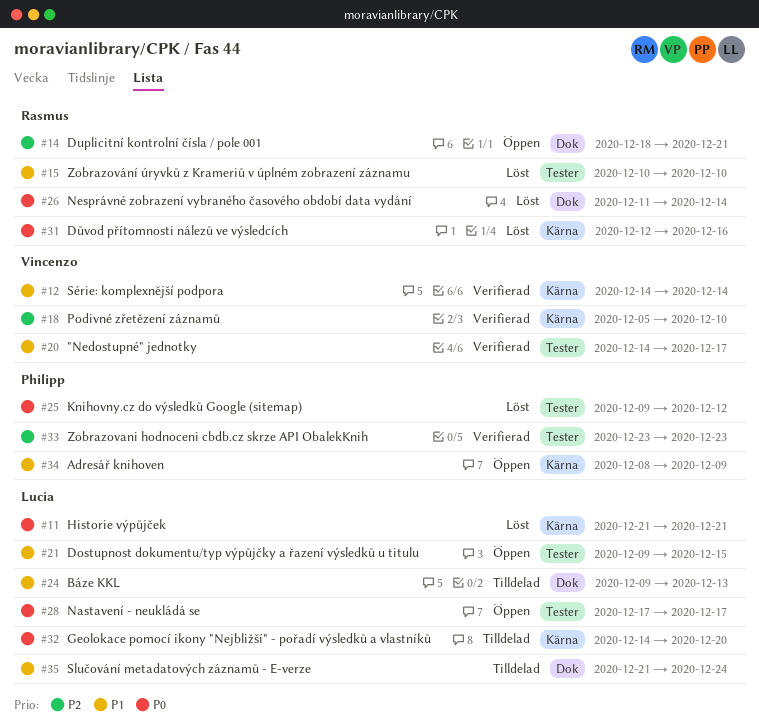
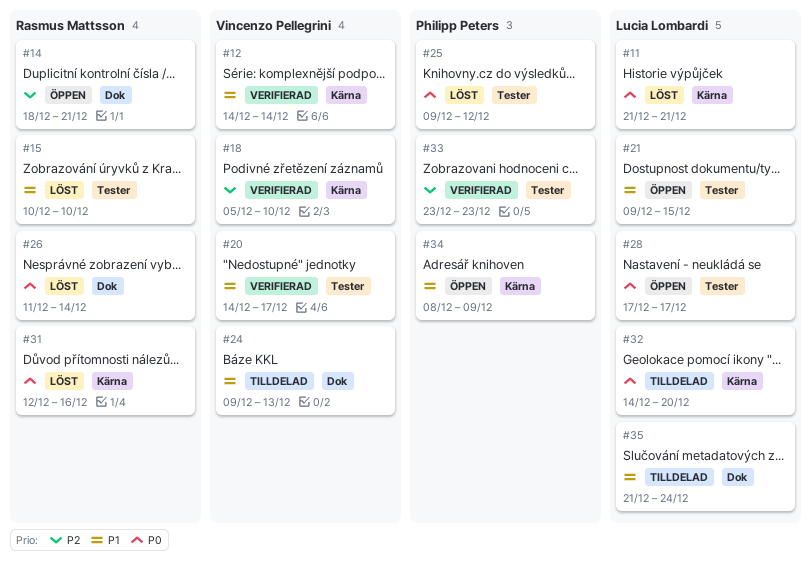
#24, owner: Lucia Lombardi -> Vincenzo Pellegrini

